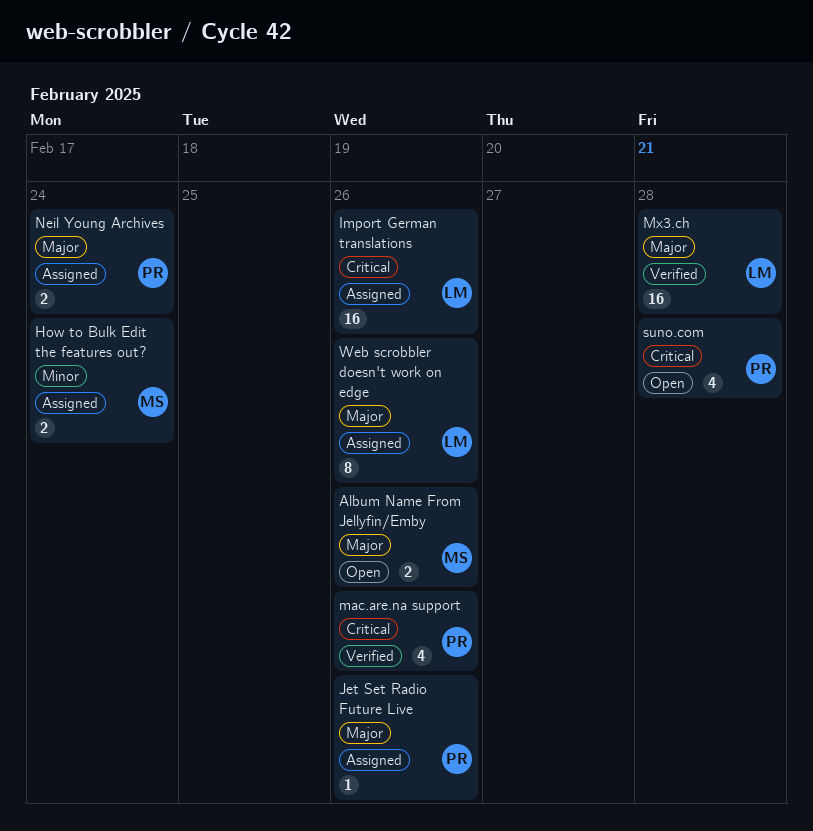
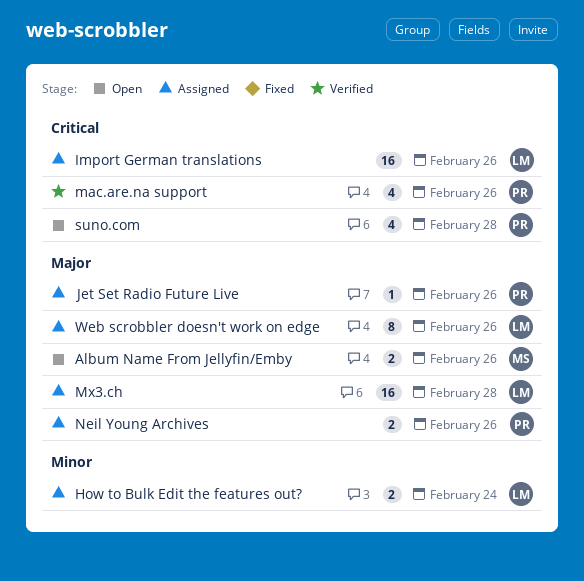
How to Bulk Edit the features out?, owner: MS -> LM
Mx3.ch, status: Verified -> Assigned
Neil Young Archives, due: Feb 24 -> Feb 26

